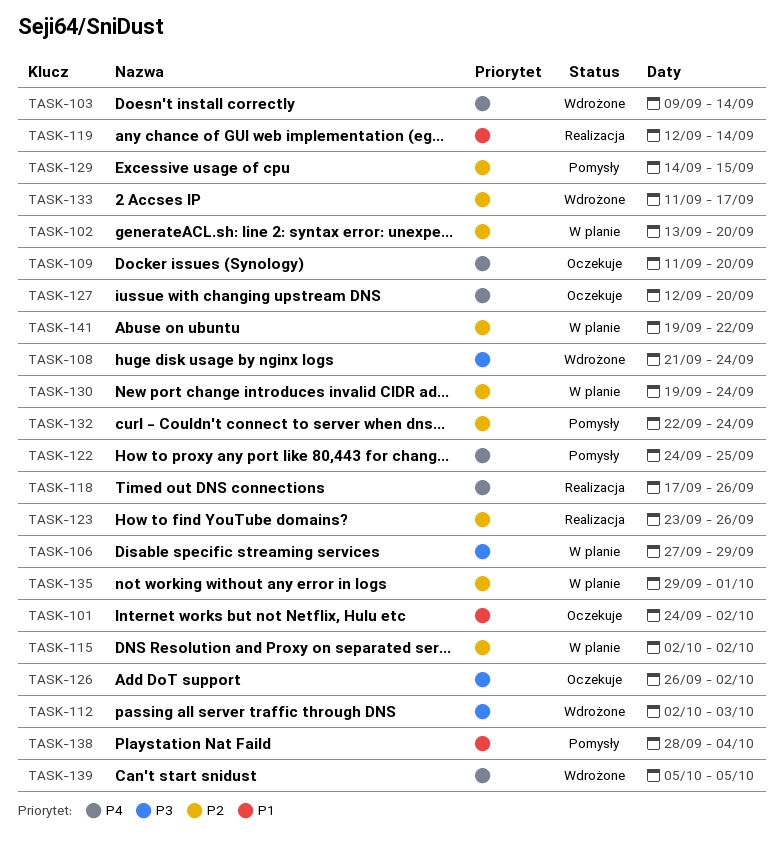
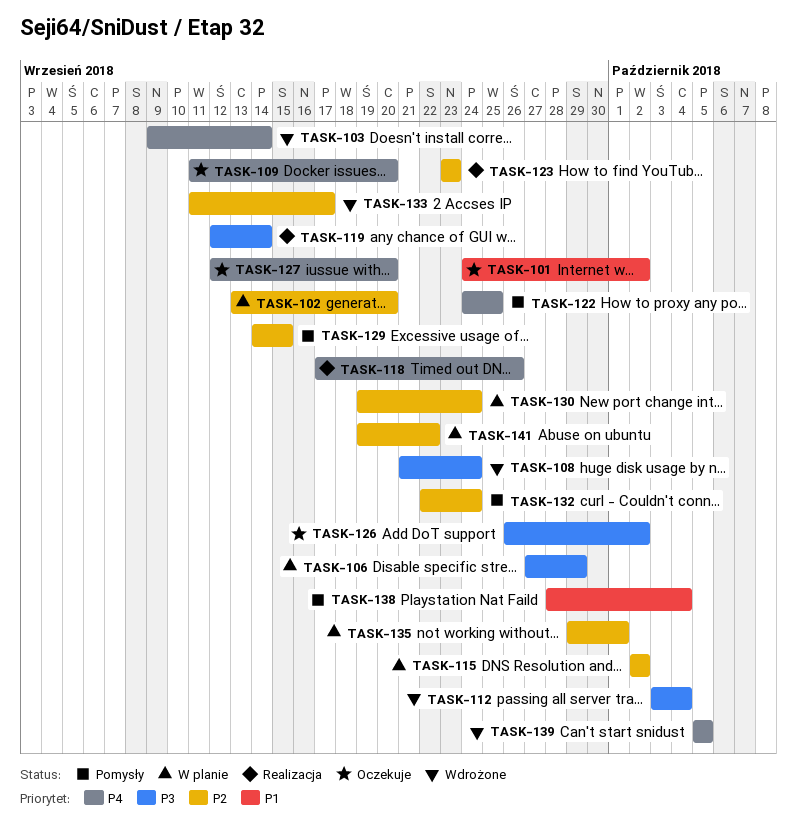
TASK-112, start: Oct 2 -> Oct 3
TASK-112, due: Oct 3 -> Oct 4
TASK-119, priority: P1 -> P3
TASK-123, due: Sep 26 -> Sep 23

